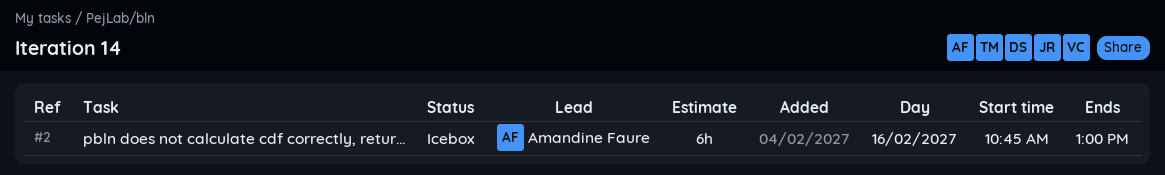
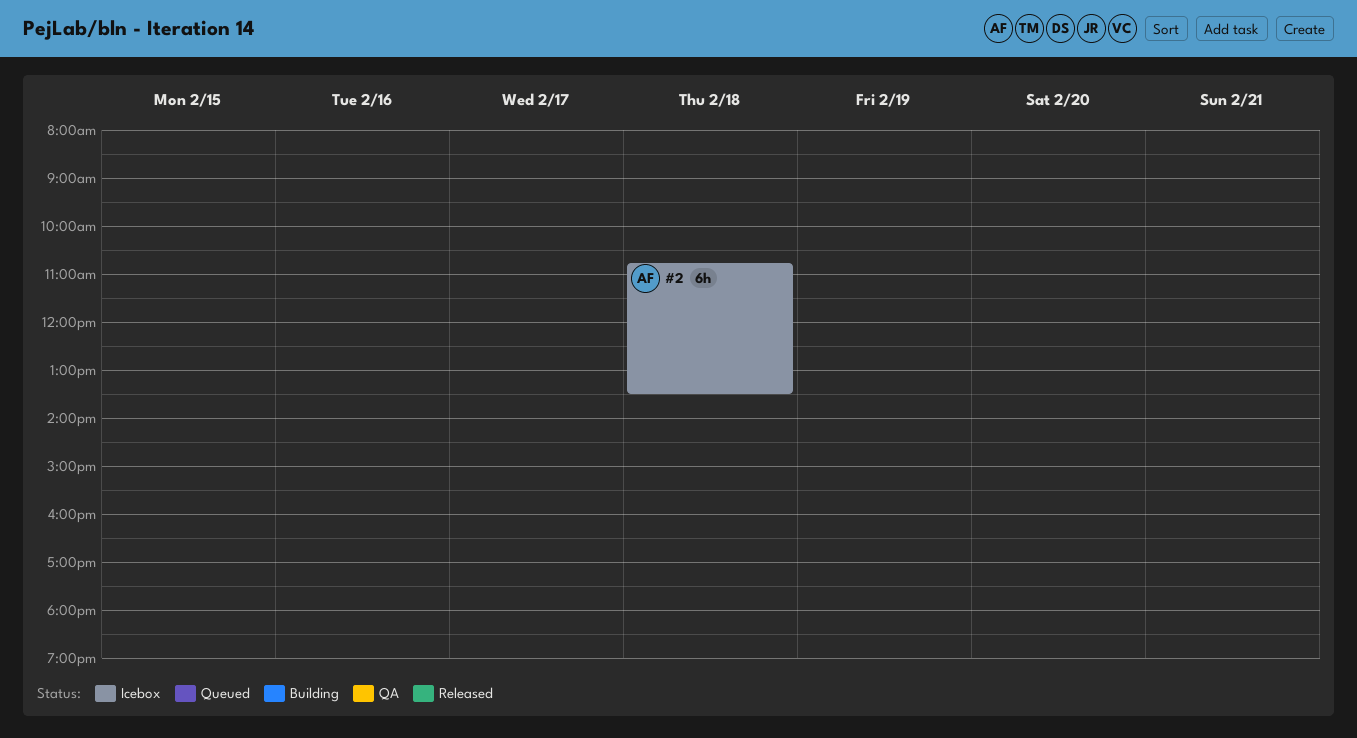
#2, day: Feb 16 -> Feb 18
#2, ends: 13:00 -> 13:30

